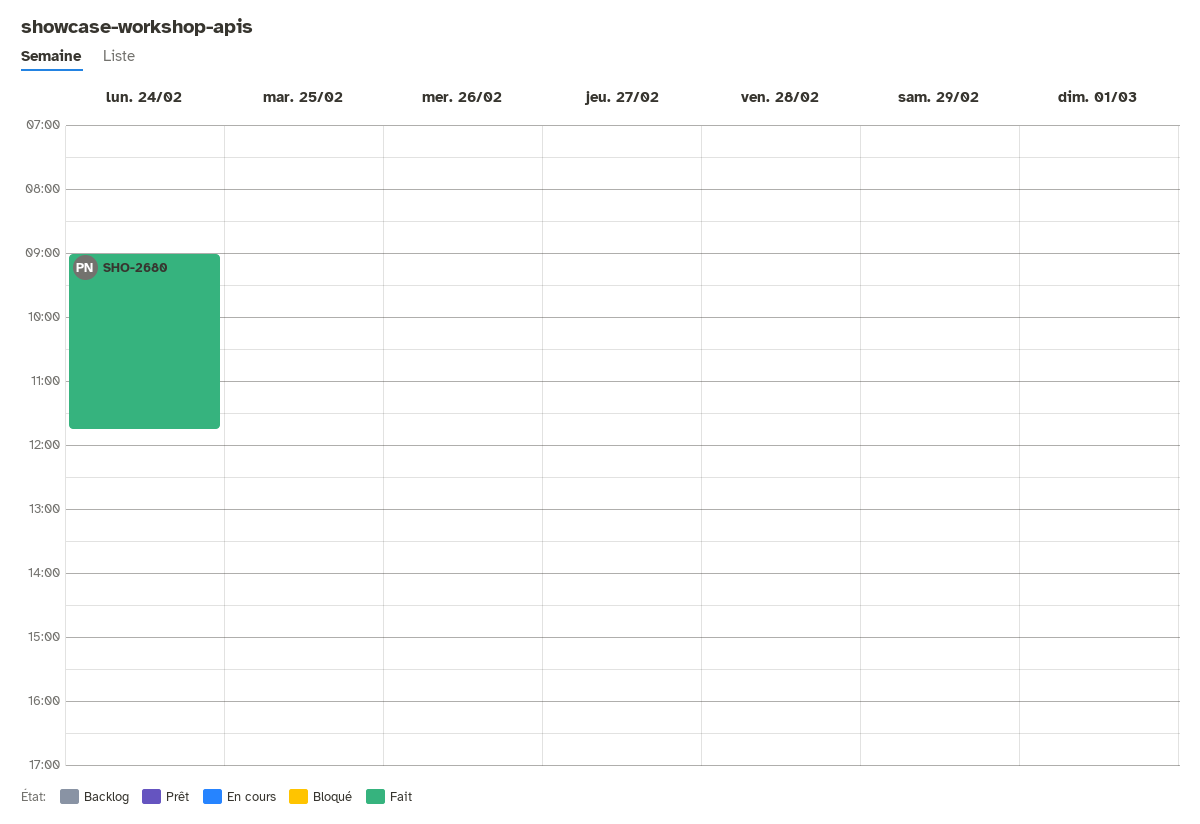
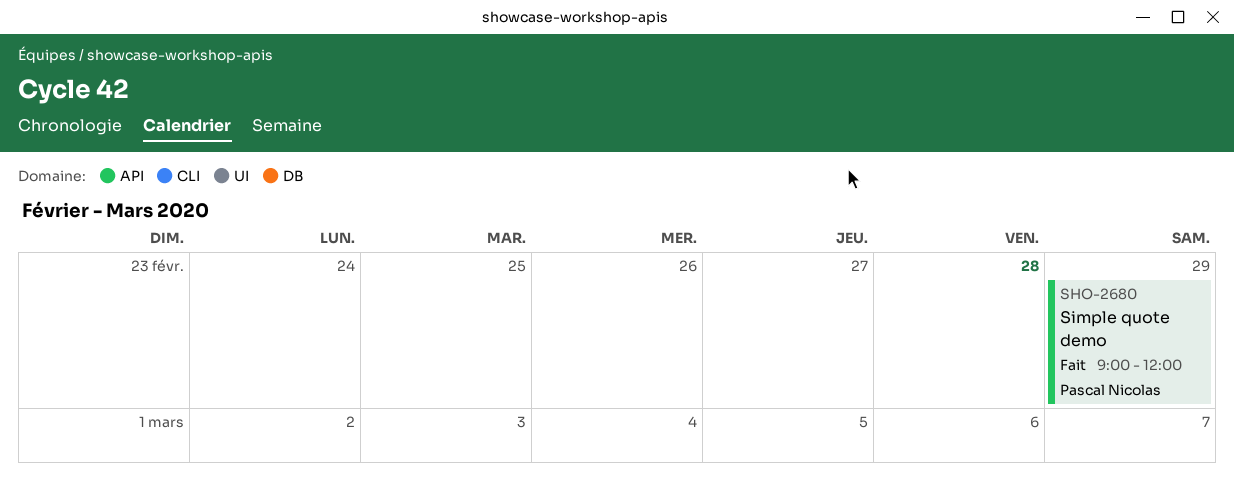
SHO-2680, day: Feb 24 -> Feb 29
SHO-2680, ends: 11:45 -> 12:00

